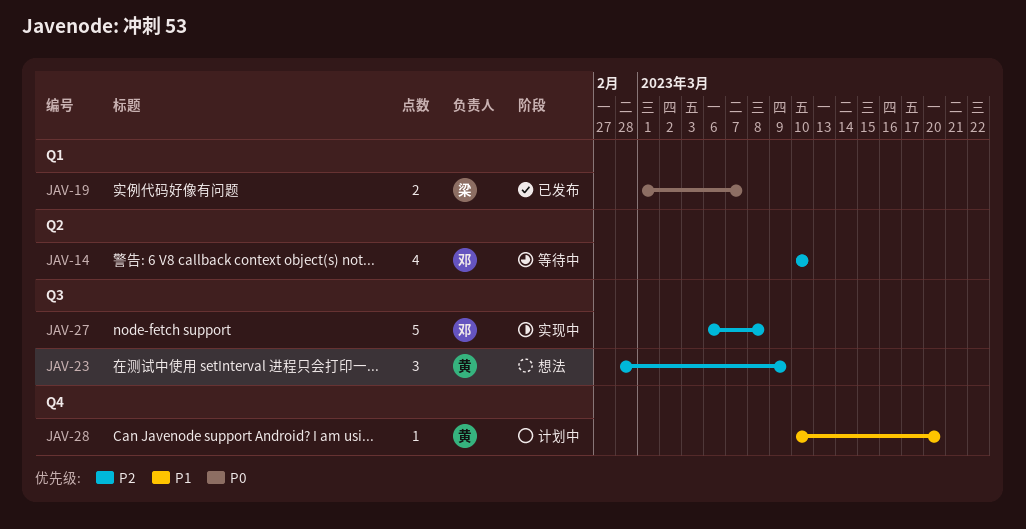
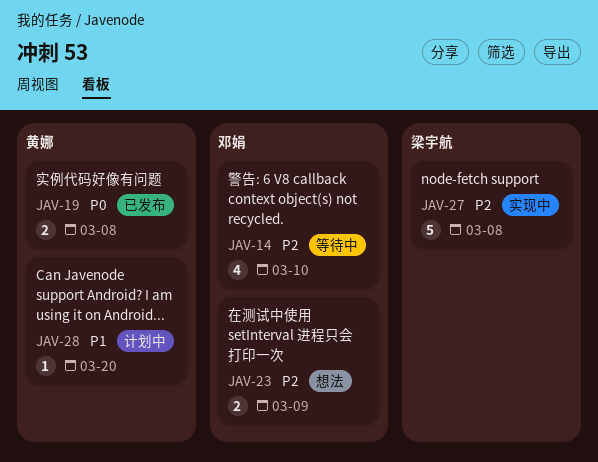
JAV-19, owner: 梁宇航 -> 黄娜
JAV-19, due: Mar 7 -> Mar 8
JAV-23, owner: 黄娜 -> 邓娟
JAV-23, estimate: 3 -> 2
JAV-27, owner: 邓娟 -> 梁宇航

